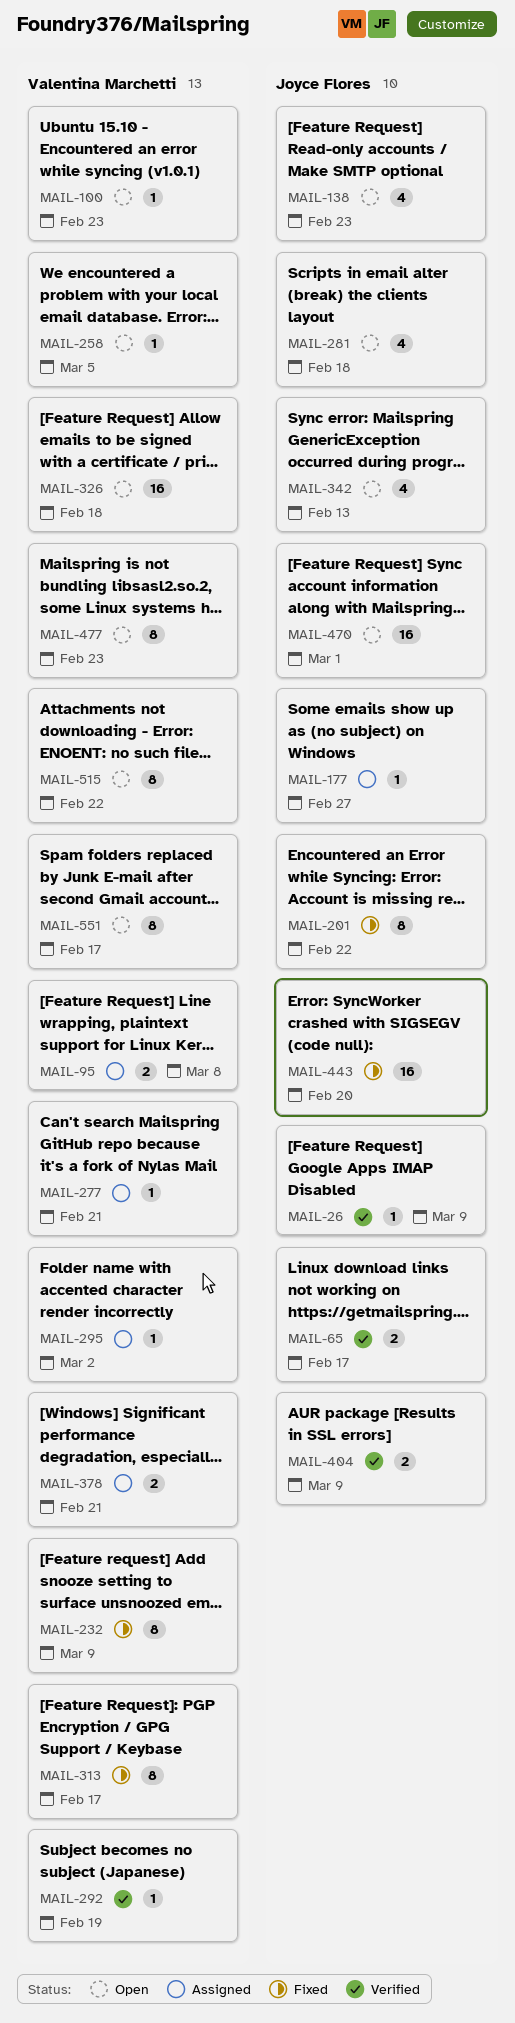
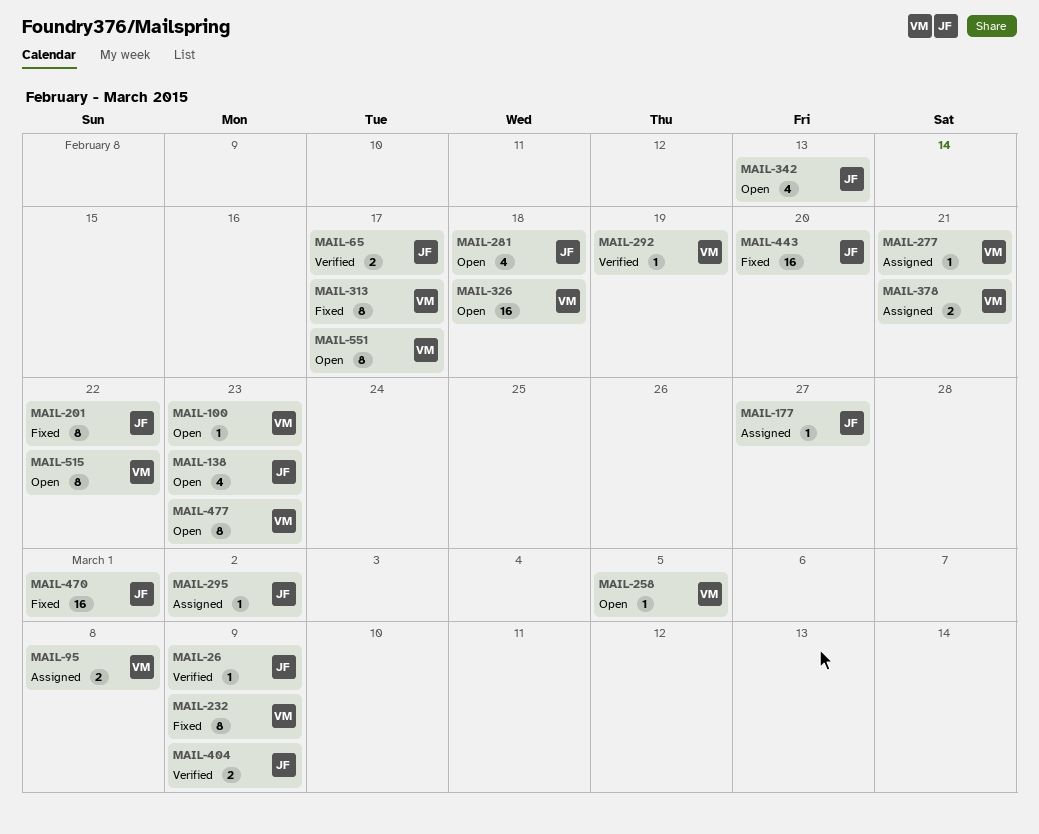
MAIL-295, owner: Valentina Marchetti -> Joyce Flores
MAIL-470, status: Open -> Fixed

